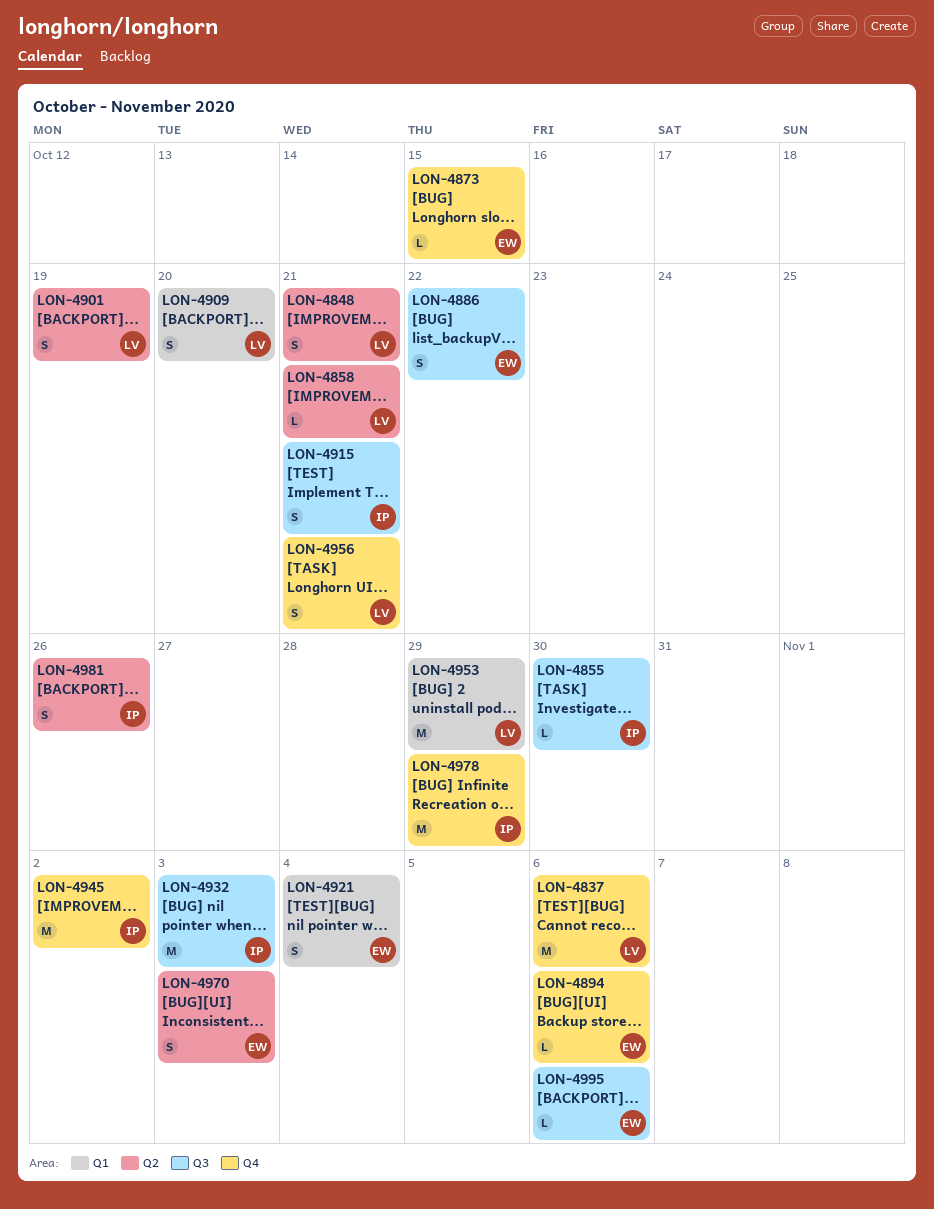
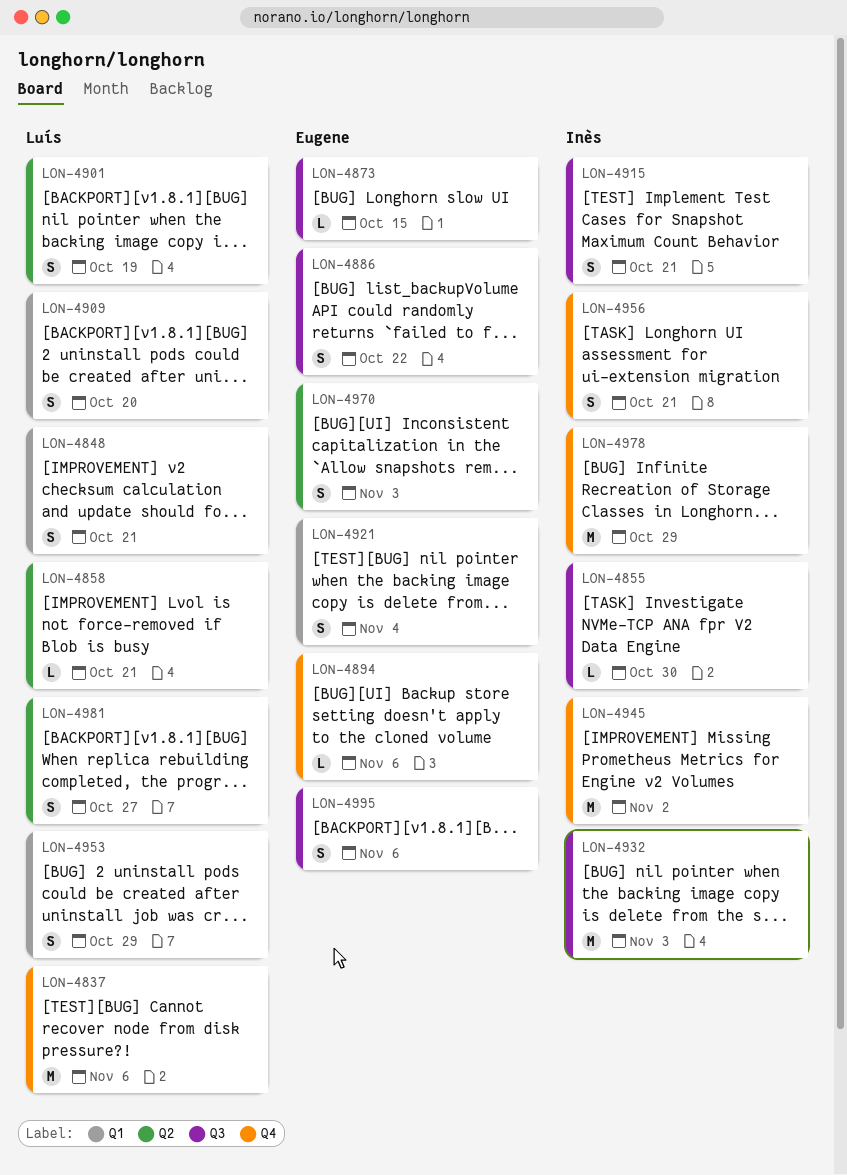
LON-4848, label: Q2 -> Q1
LON-4873, label: Q4 -> Q3
LON-4953, estimate: M -> S
LON-4956, owner: Luís -> Inès
LON-4981, owner: Inès -> Luís
LON-4981, due: Oct 26 -> Oct 27
LON-4995, estimate: L -> S

